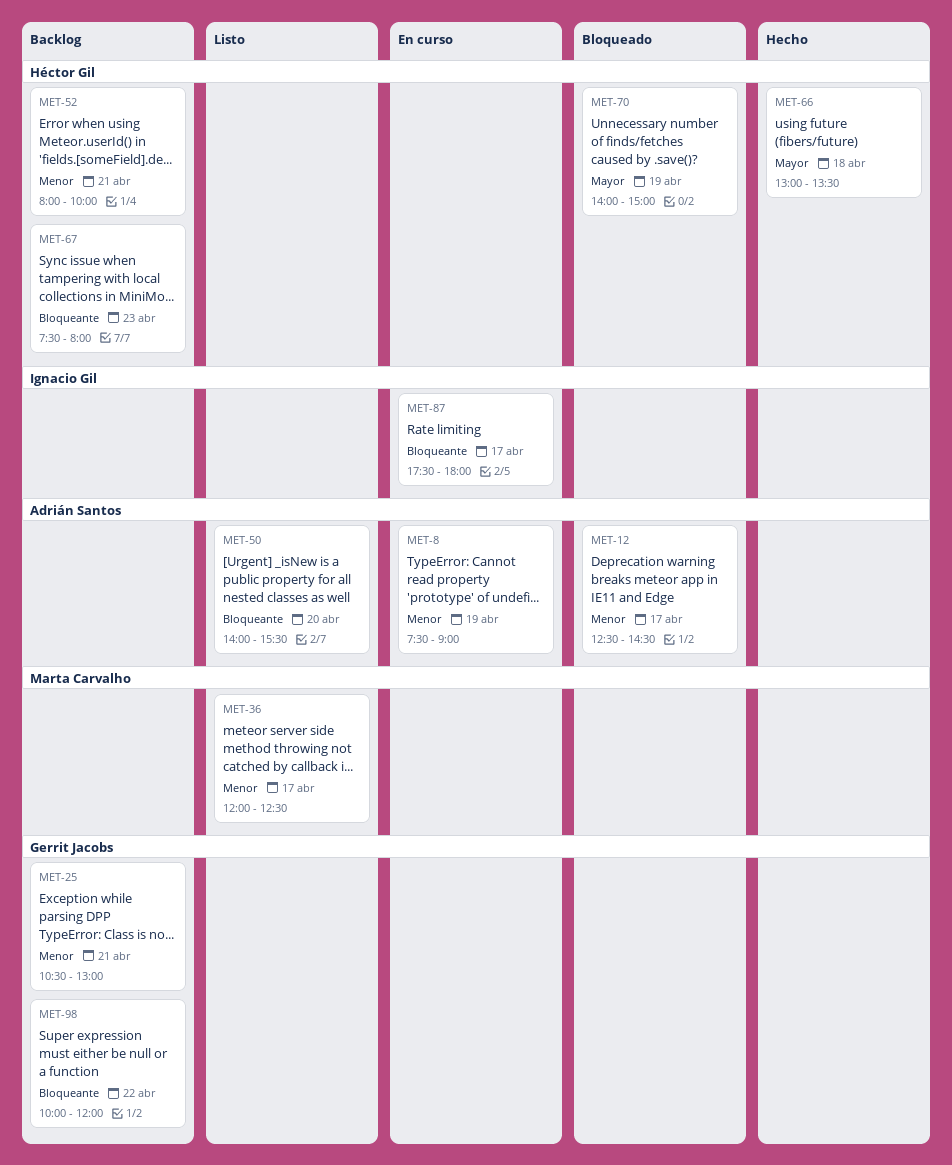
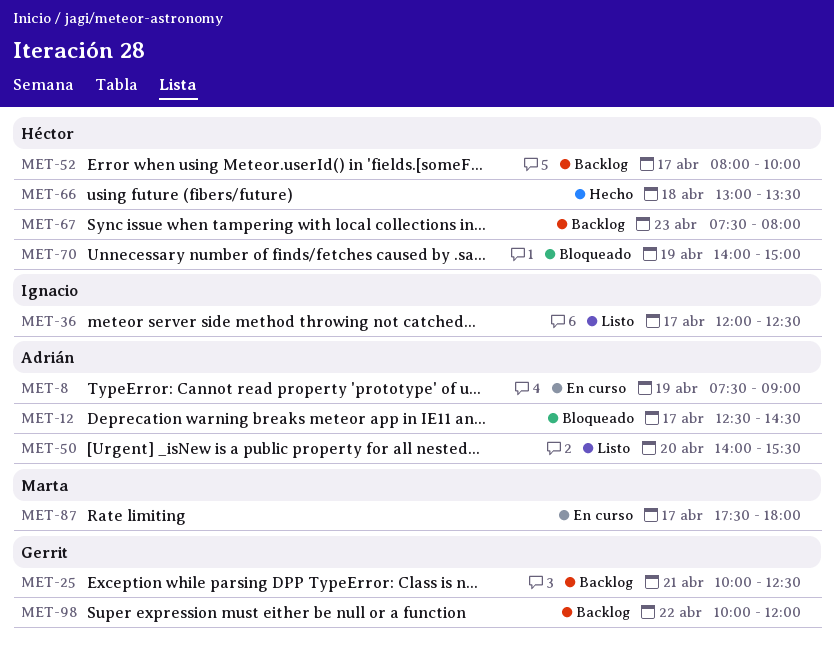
MET-25, begins: 10:30 -> 10:00
MET-25, ends: 13:00 -> 12:30
MET-36, owner: Marta Carvalho -> Ignacio Gil
MET-52, day: Apr 21 -> Apr 17
MET-87, owner: Ignacio Gil -> Marta Carvalho

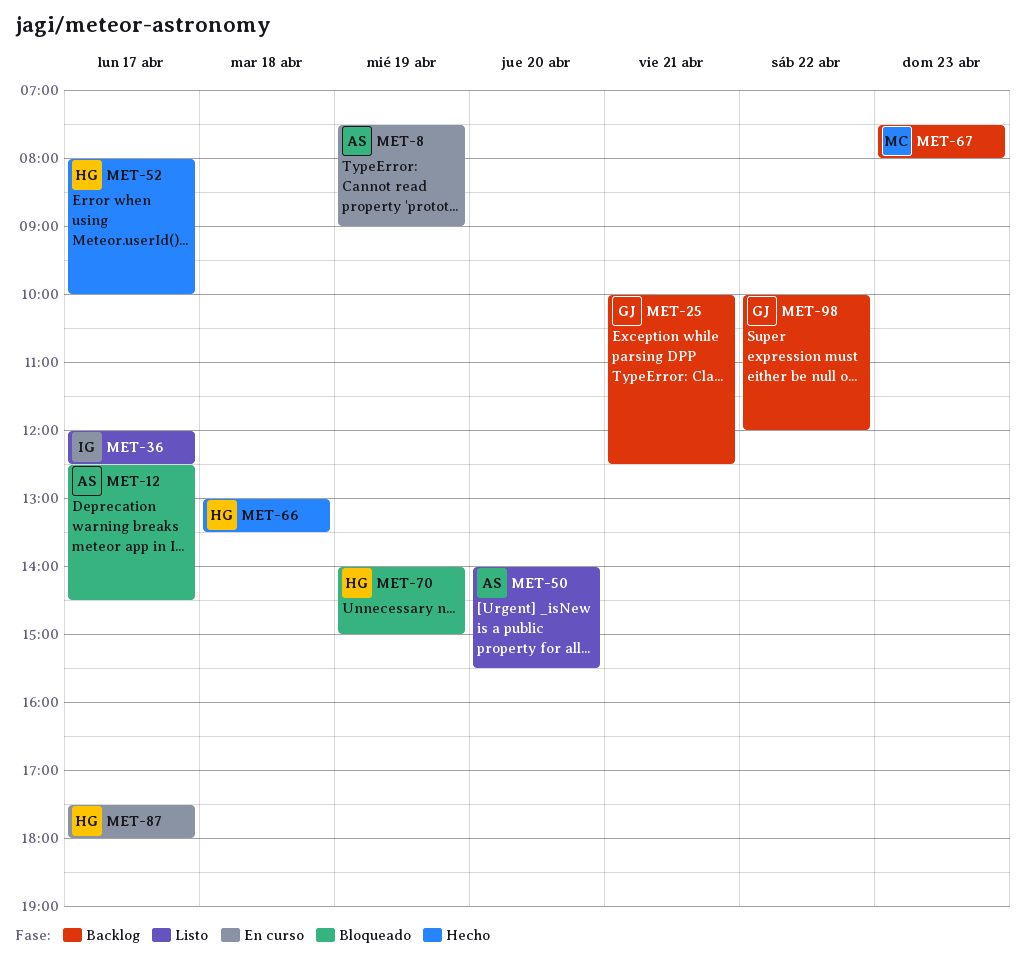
MET-52, status: Backlog -> Hecho
MET-67, owner: Héctor -> Marta
MET-87, owner: Marta -> Héctor

